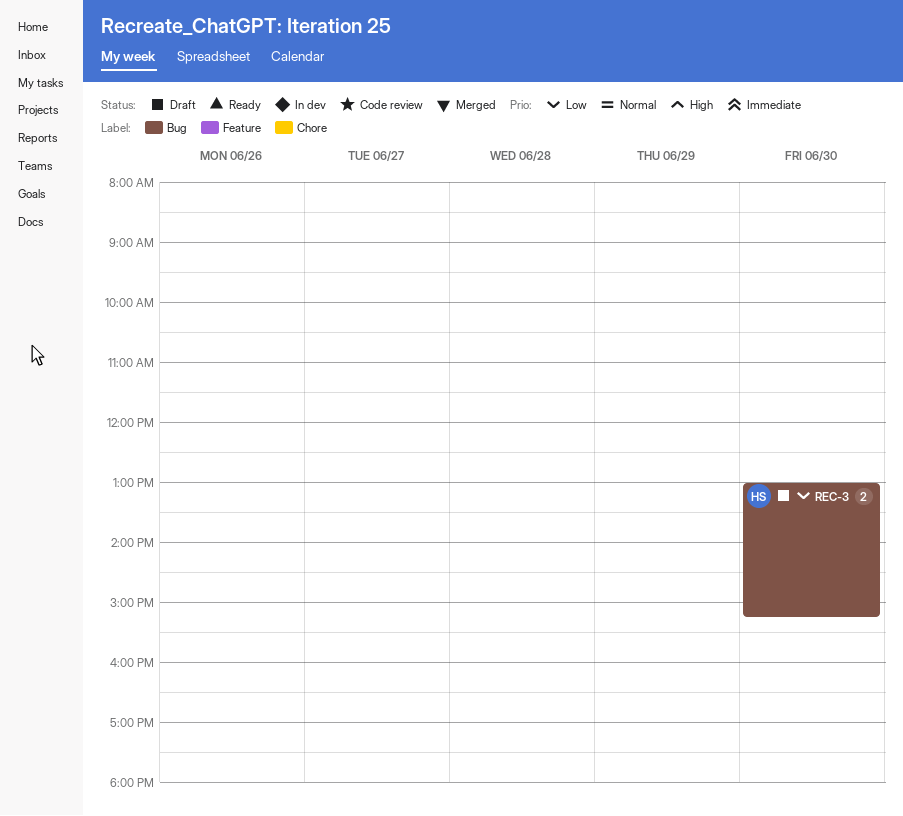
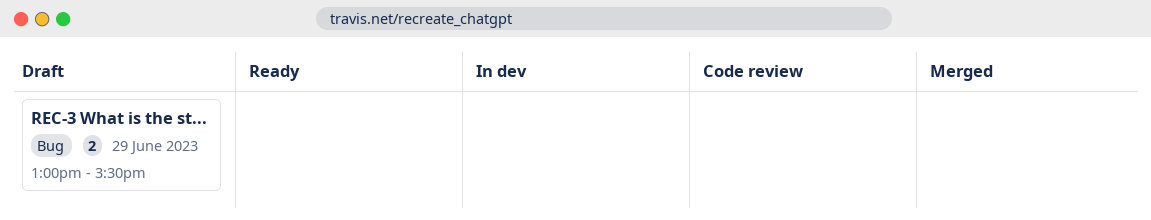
REC-3, day: Jun 30 -> Jun 29
REC-3, ends: 15:15 -> 15:30

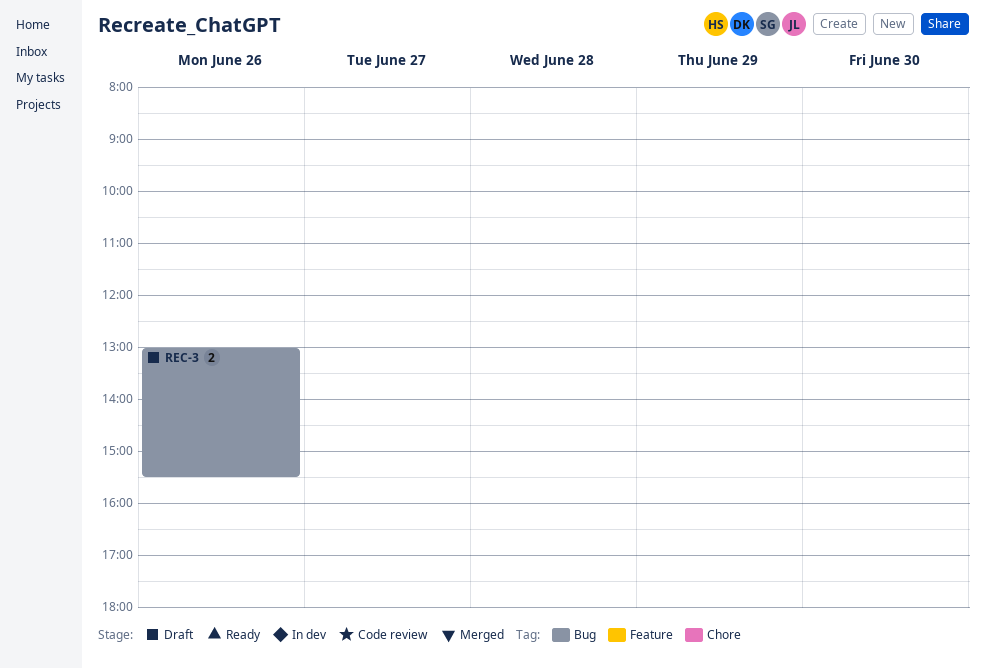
REC-3, day: Jun 29 -> Jun 26

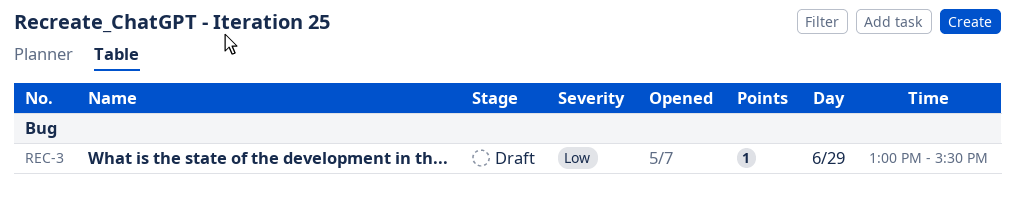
REC-3, estimate: 2 -> 1
REC-3, day: Jun 26 -> Jun 29

